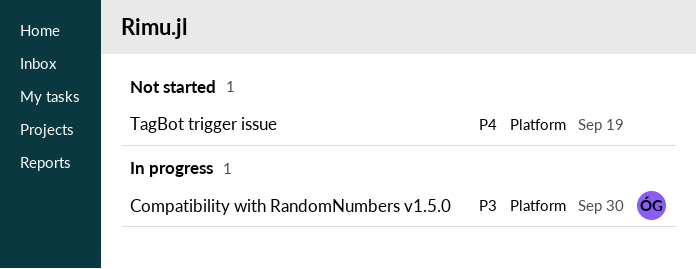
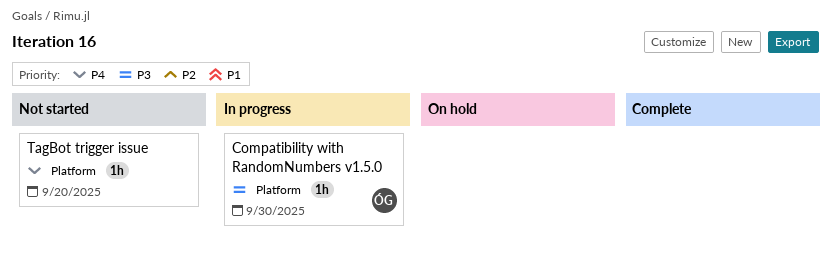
TagBot trigger issue, due: Sep 19 -> Sep 20

